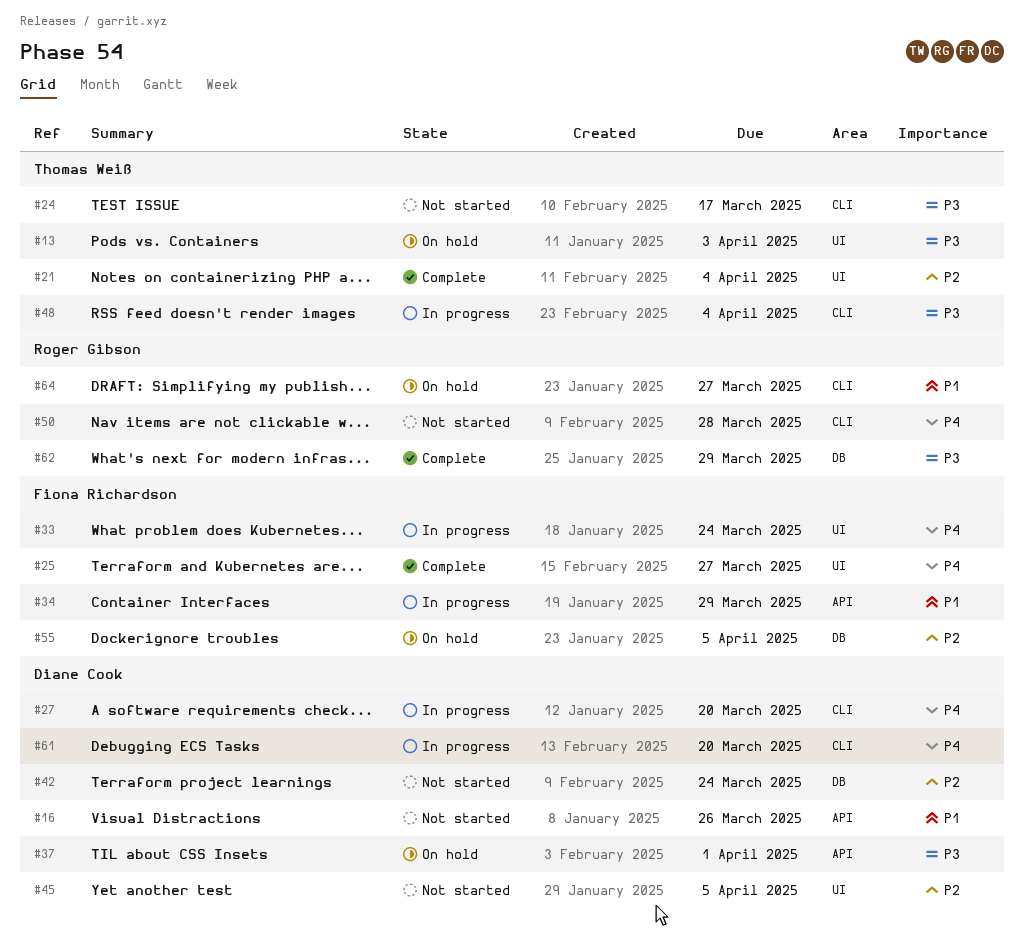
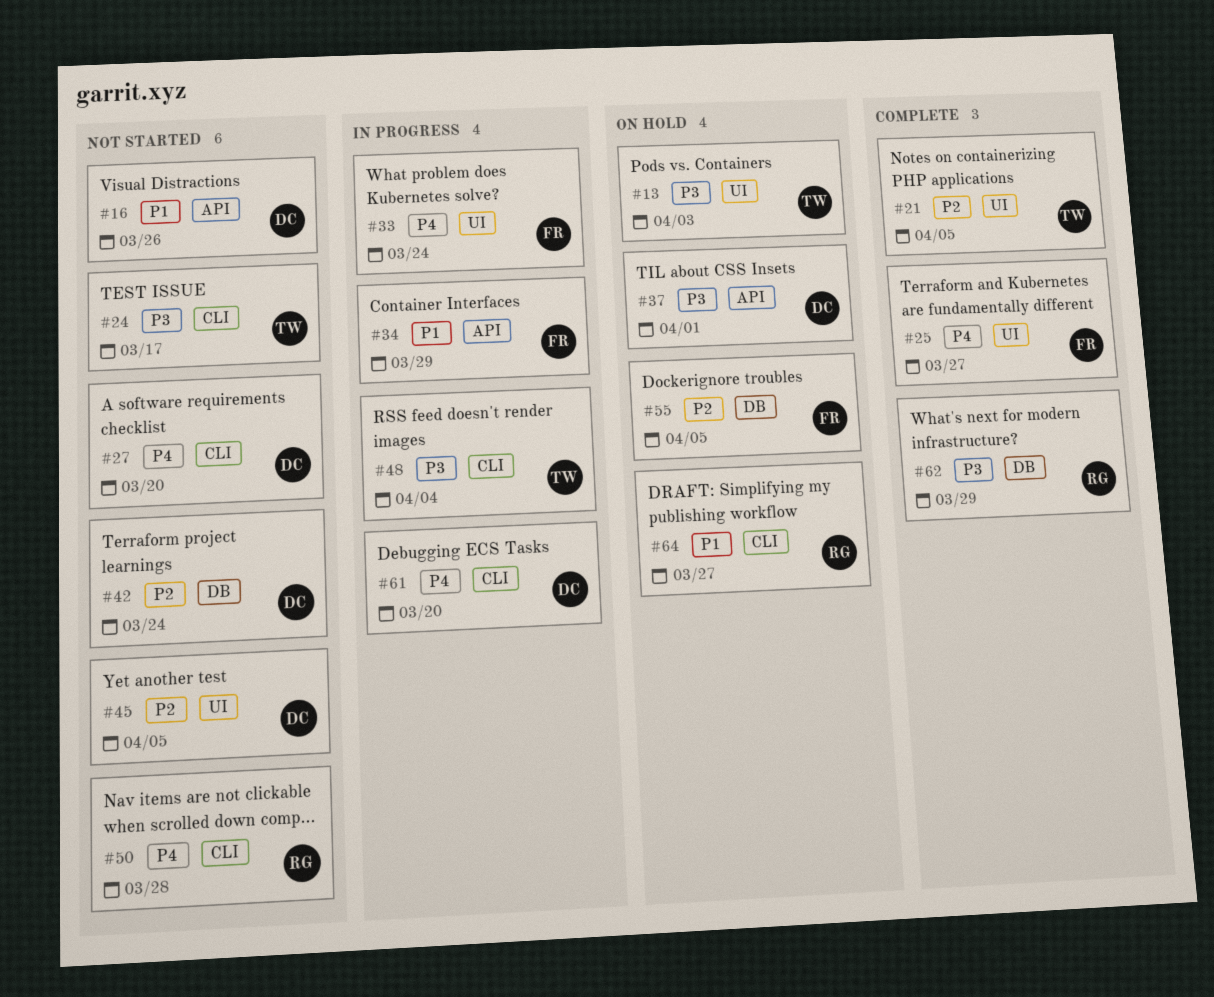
#21, due: Apr 4 -> Apr 5
#27, status: In progress -> Not started

